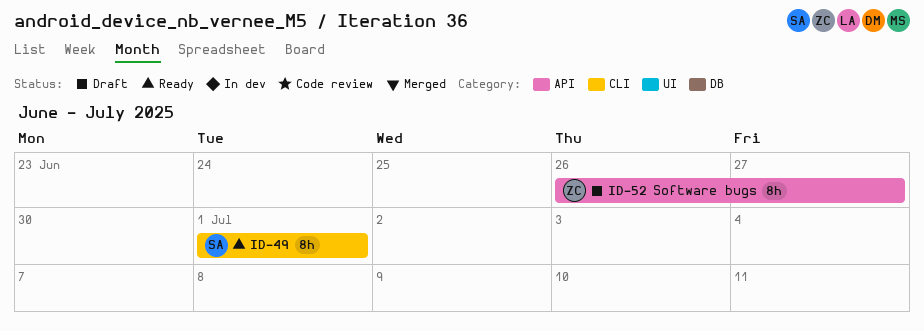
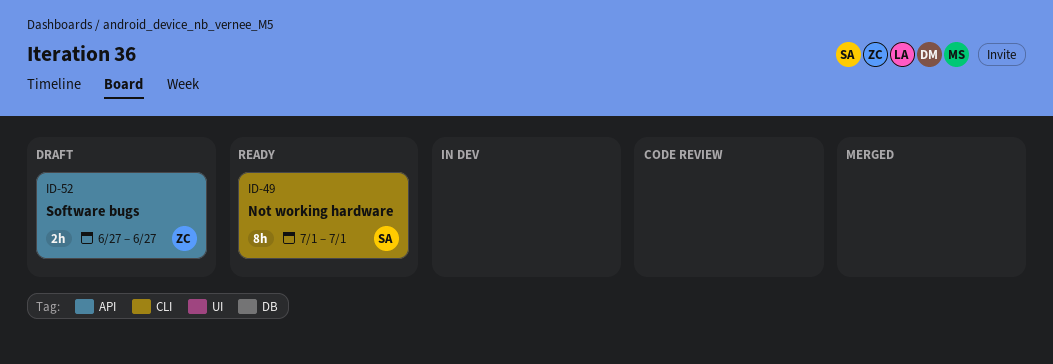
ID-52, estimate: 8h -> 2h
ID-52, start: Jun 26 -> Jun 27

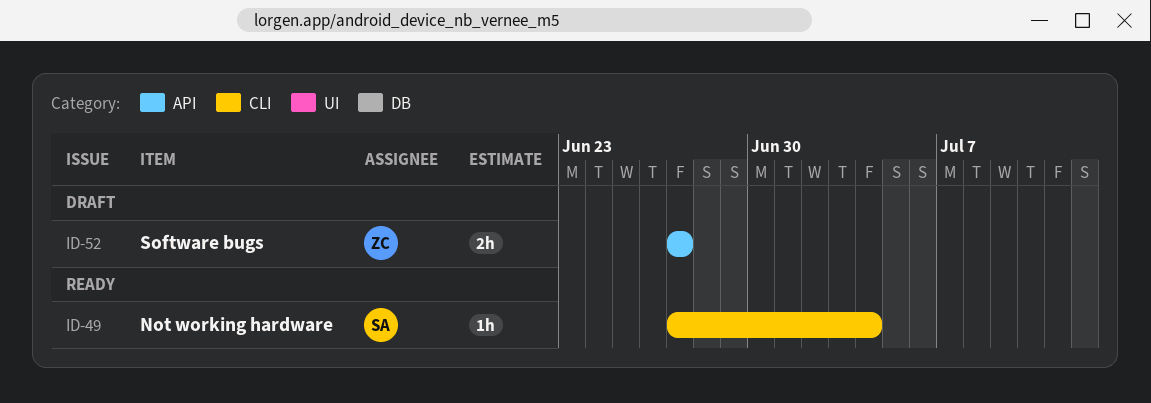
ID-49, estimate: 8h -> 1h
ID-49, start: Jul 1 -> Jun 27
ID-49, due: Jul 1 -> Jul 4

